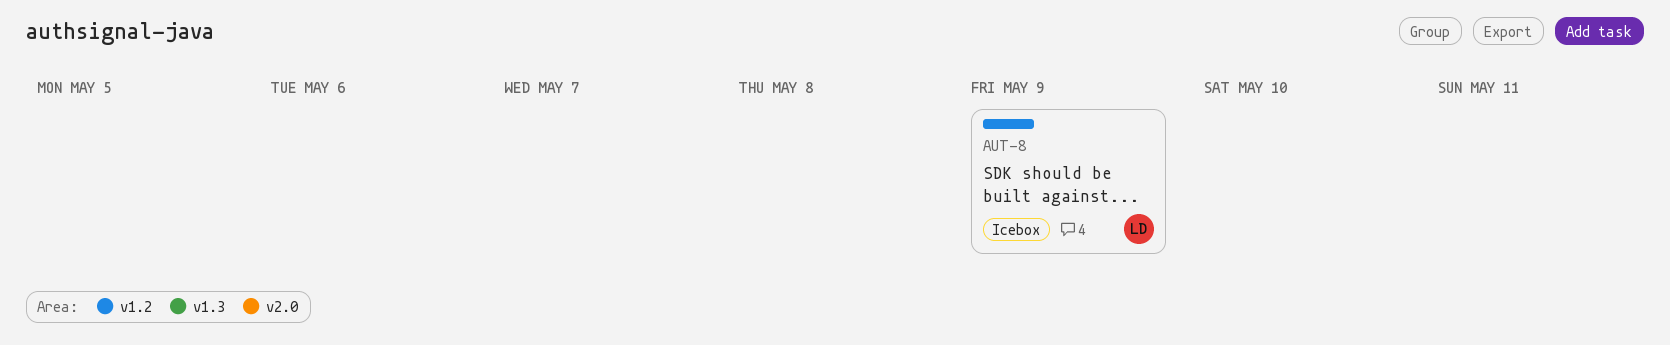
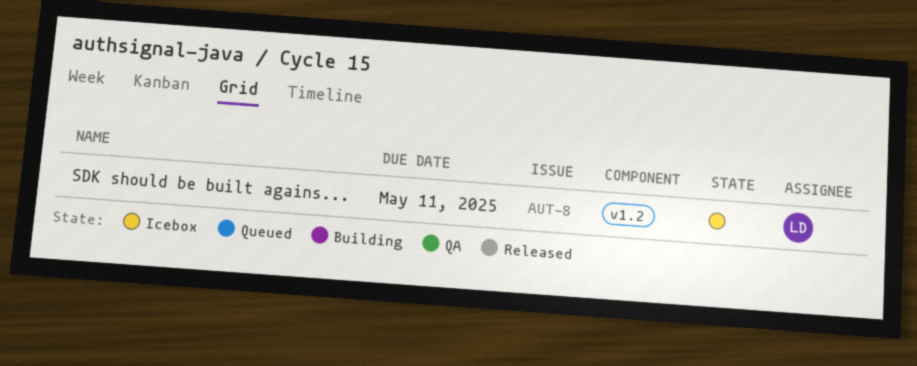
AUT-8, due: May 9 -> May 11

